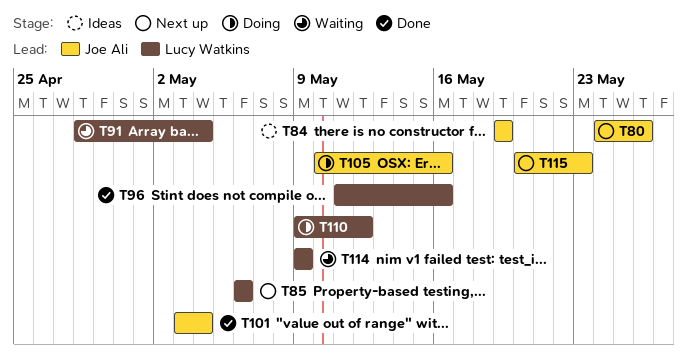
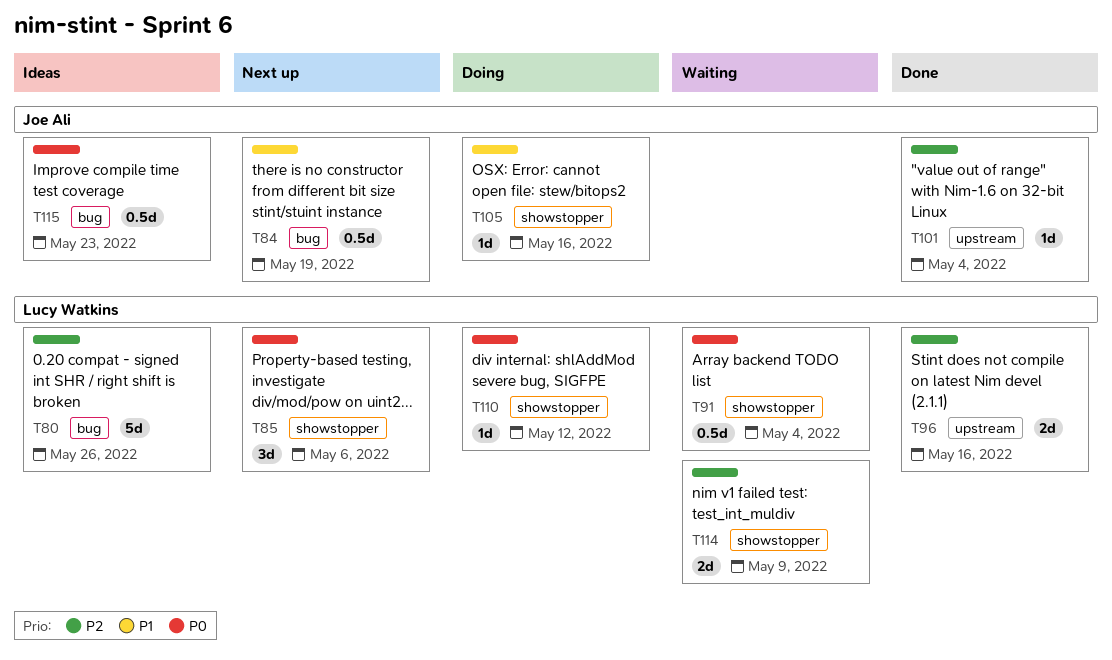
T80, status: Next up -> Ideas
T80, owner: Joe Ali -> Lucy Watkins
T84, status: Ideas -> Next up
T115, status: Next up -> Ideas

